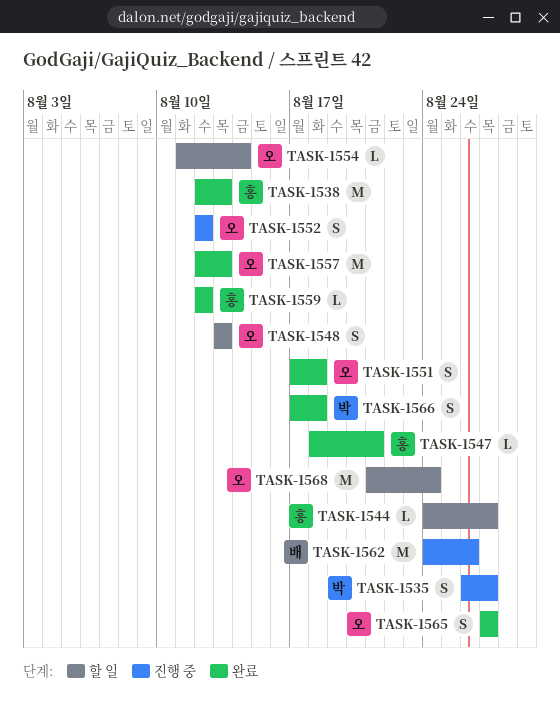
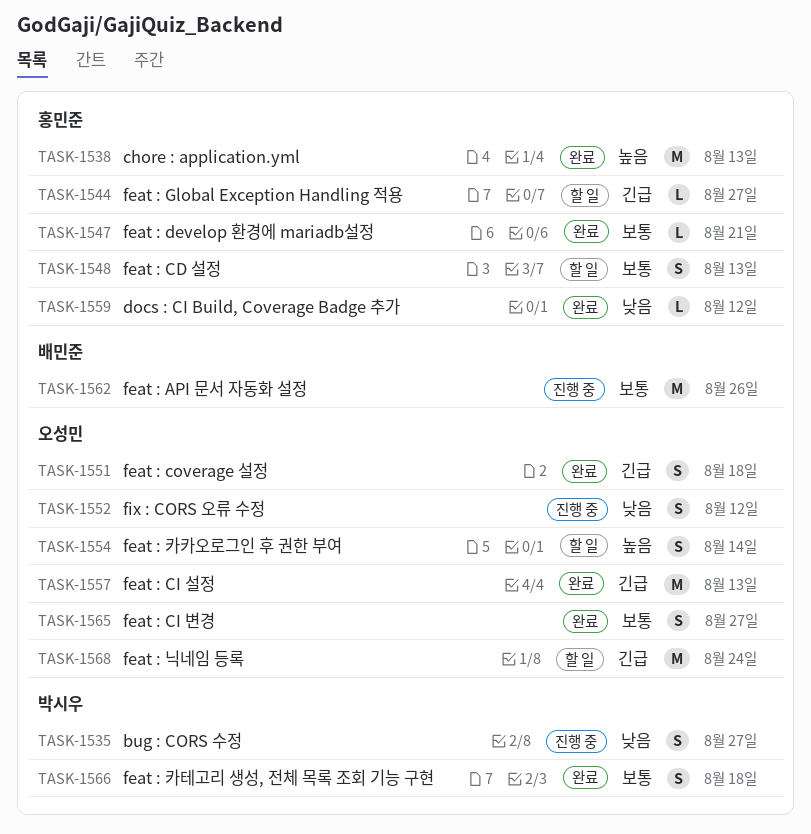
TASK-1548, owner: 오성민 -> 홍민준
TASK-1554, estimate: L -> S

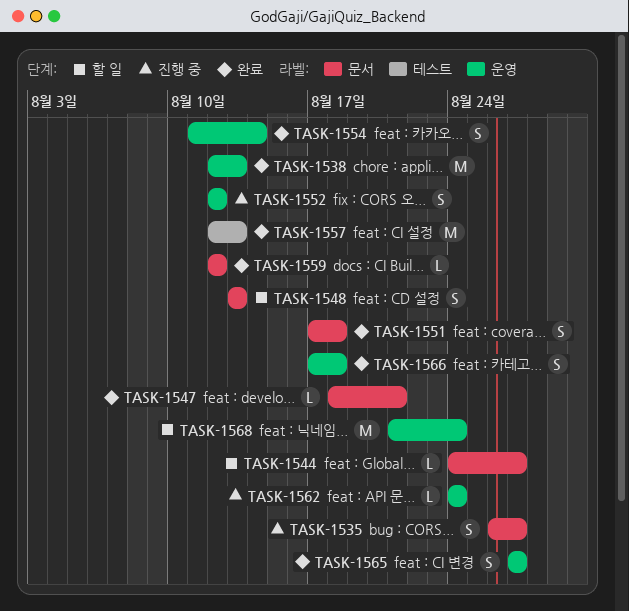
TASK-1554, status: 할 일 -> 완료
TASK-1562, estimate: M -> L
TASK-1562, due: Aug 26 -> Aug 24

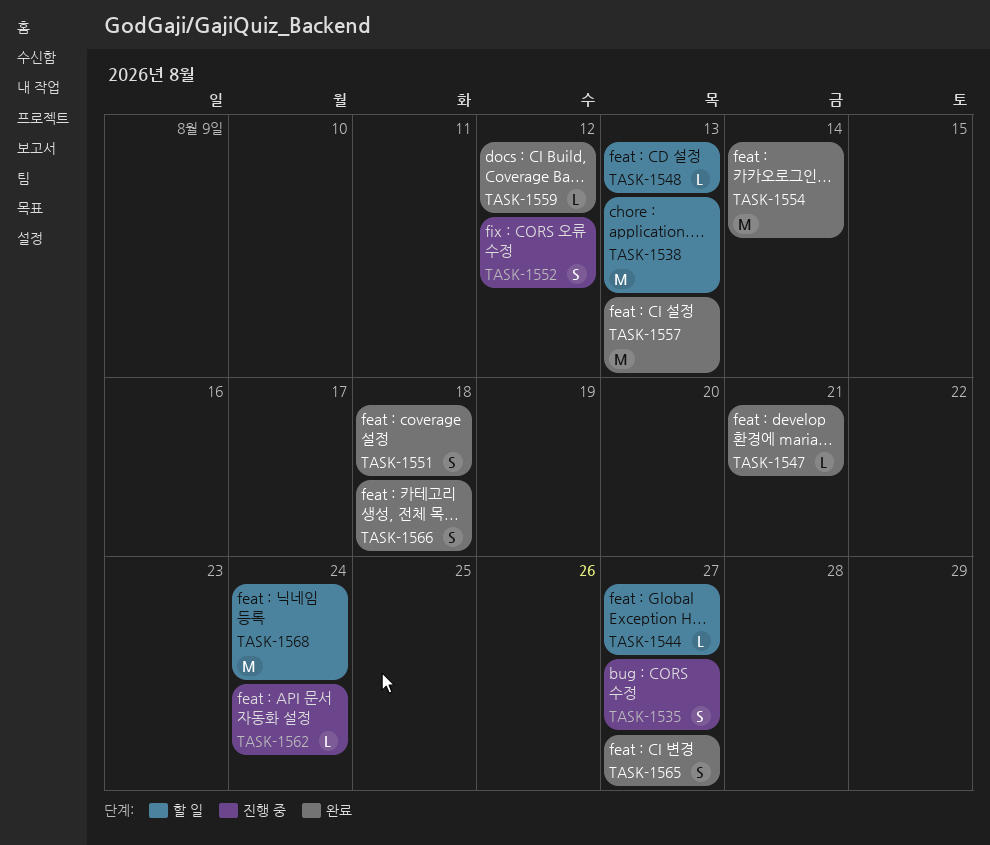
TASK-1538, status: 완료 -> 할 일
TASK-1548, estimate: S -> L
TASK-1554, estimate: S -> M

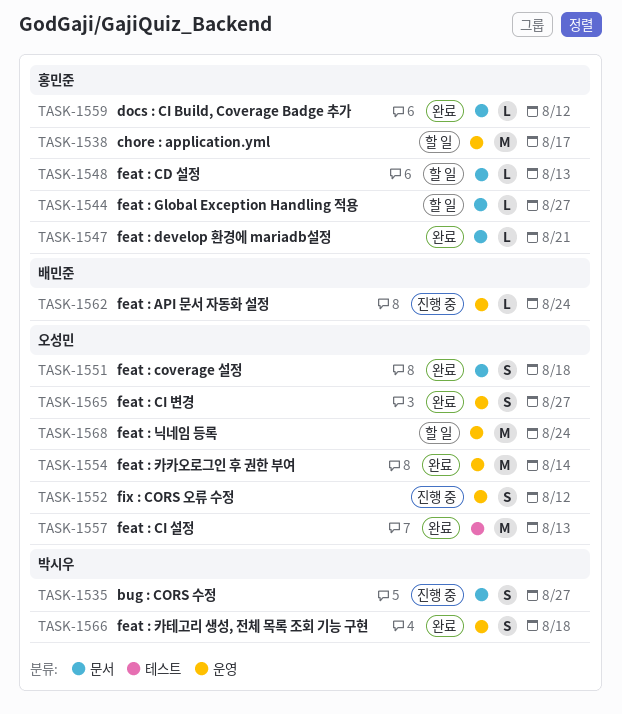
TASK-1538, due: Aug 13 -> Aug 17

